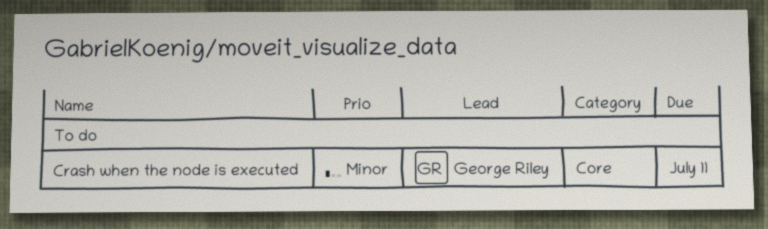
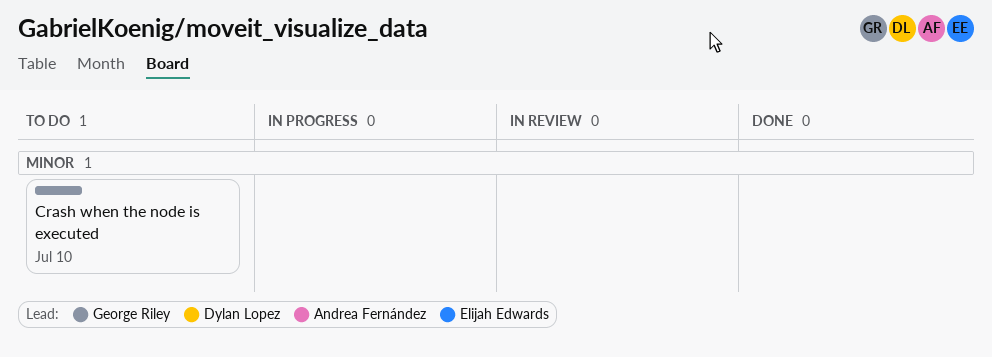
Crash when the node is executed, due: Jul 11 -> Jul 10

